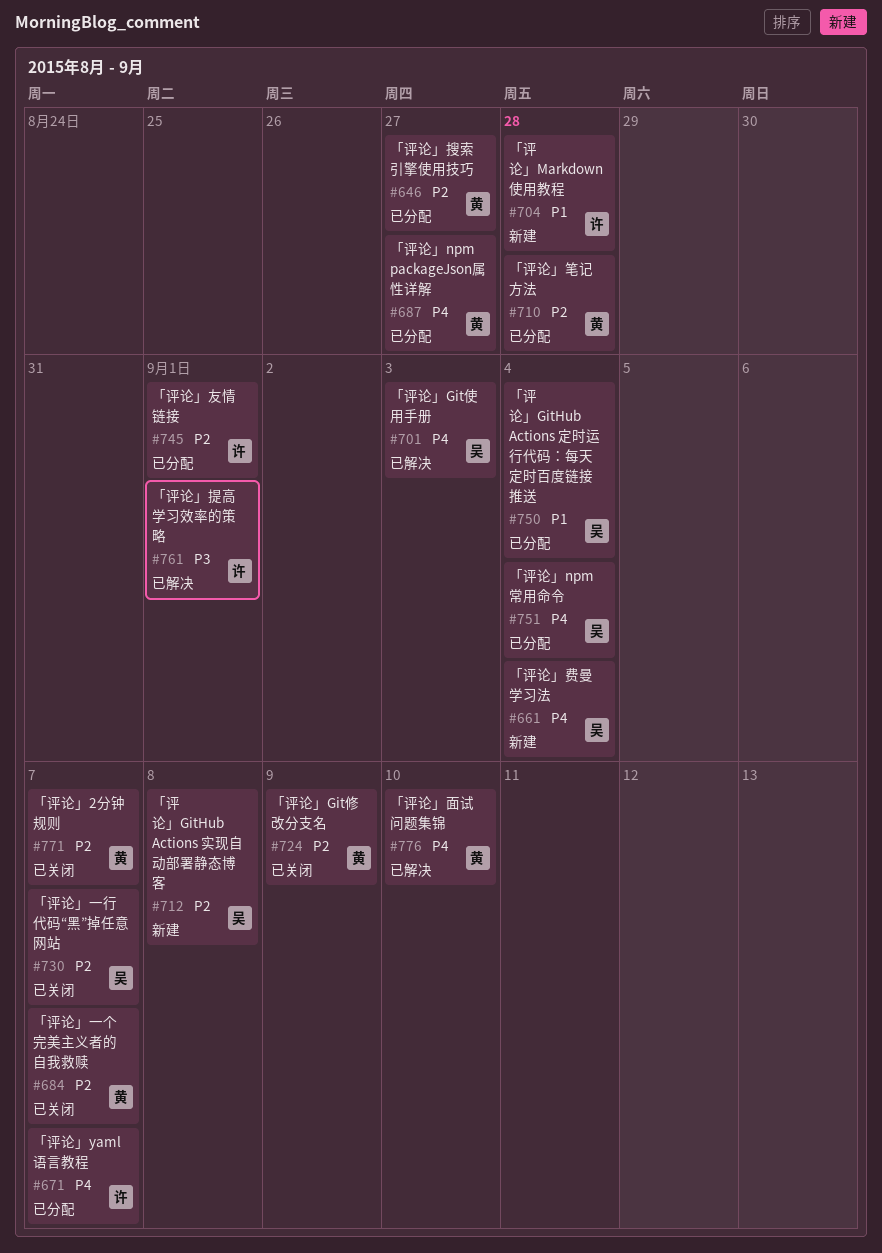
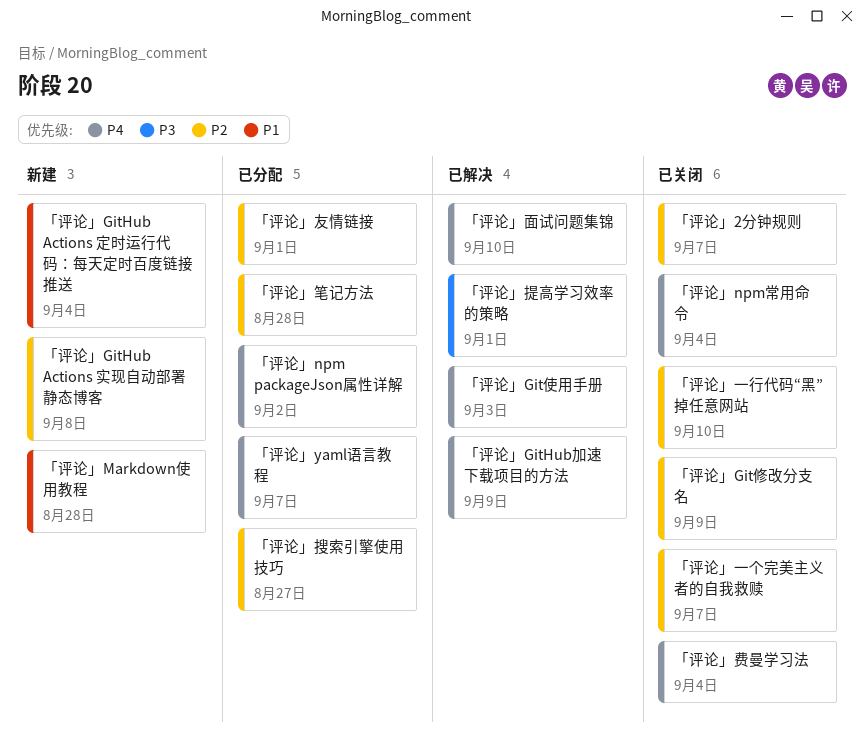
「评论」GitHub Actions 定时运行代码：每天定时百度链接推送, status: 已分配 -> 新建
「评论」GitHub加速下载项目的方法: none -> present
「评论」npm packageJson属性详解, due: Aug 27 -> Sep 2
「评论」npm常用命令, status: 已分配 -> 已关闭
「评论」一行代码“黑”掉任意网站, due: Sep 7 -> Sep 10
「评论」费曼学习法, status: 新建 -> 已关闭

